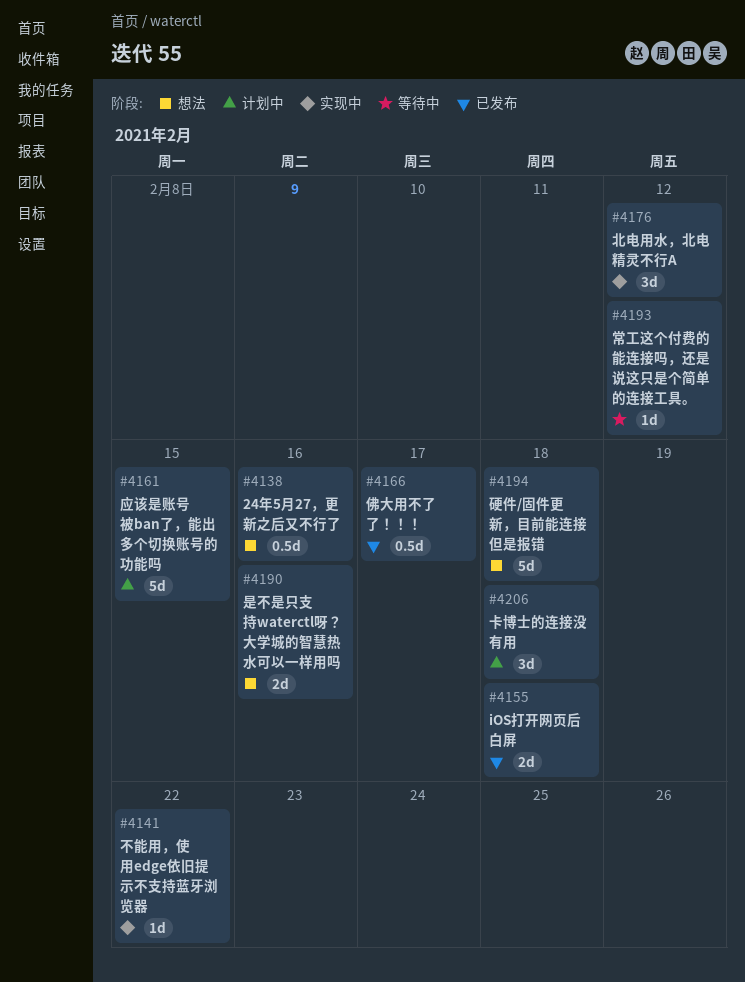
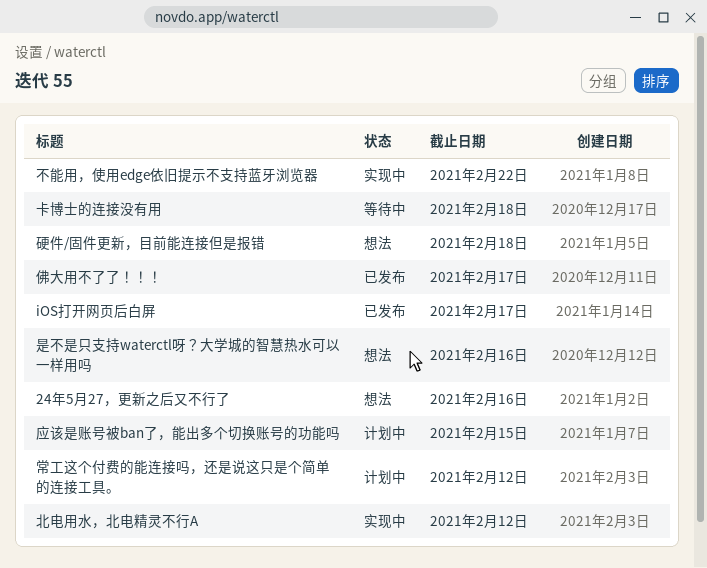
iOS打开网页后白屏, due: Feb 18 -> Feb 17
卡博士的连接没有用, status: 计划中 -> 等待中
常工这个付费的能连接吗，还是说这只是个简单的连接工具。, status: 等待中 -> 计划中

